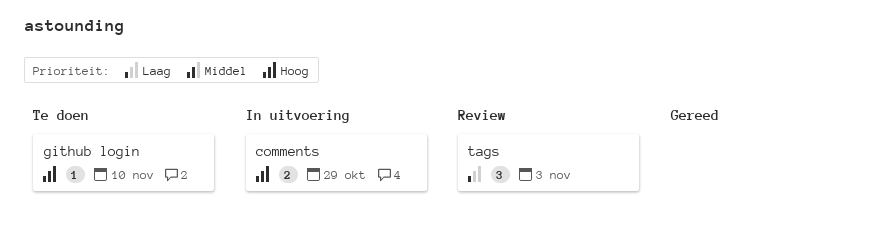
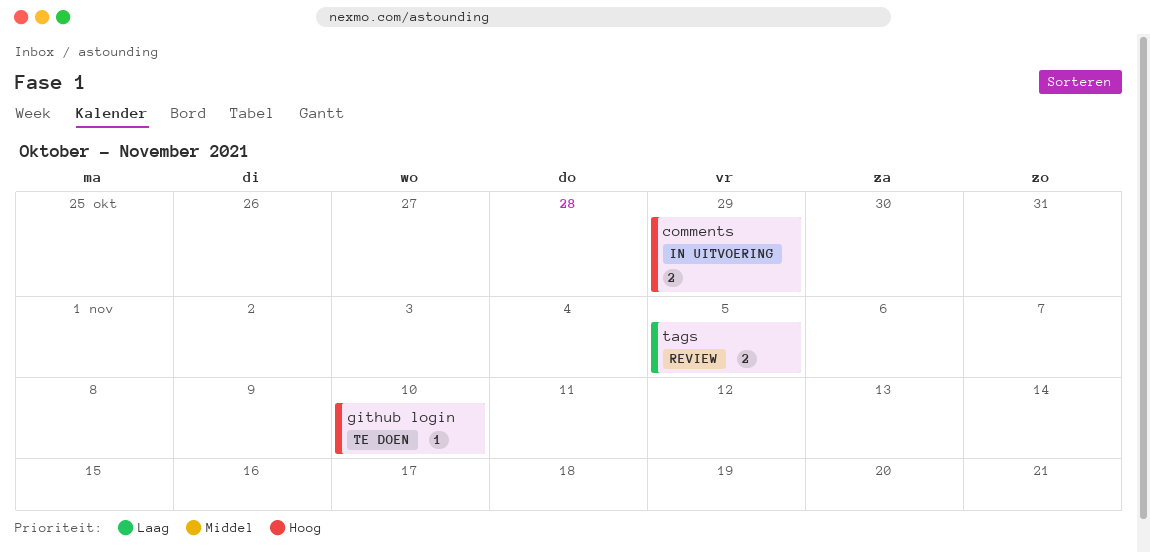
tags, estimate: 3 -> 2
tags, due: Nov 3 -> Nov 5

